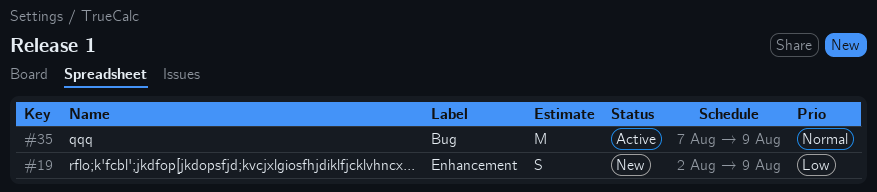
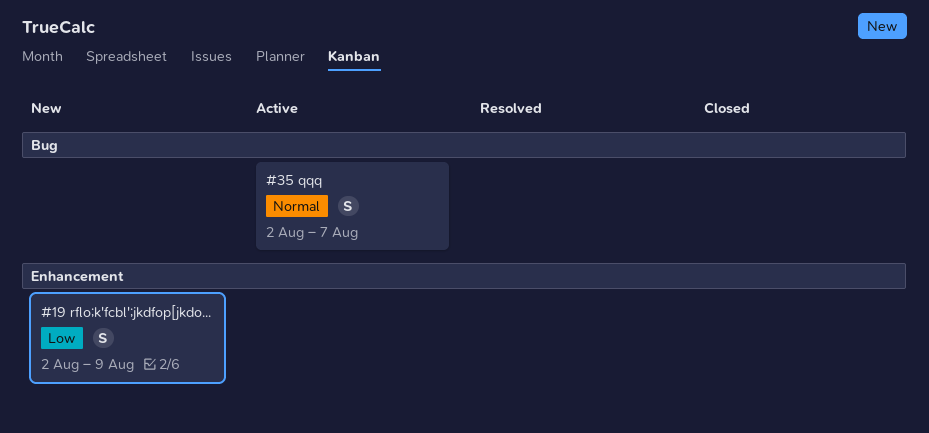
#35, estimate: M -> S
#35, start: Aug 7 -> Aug 2
#35, due: Aug 9 -> Aug 7

